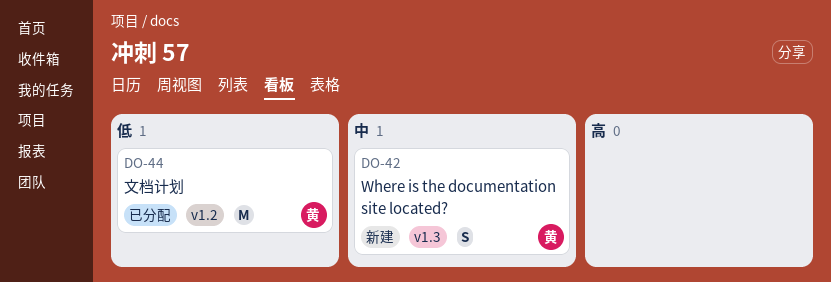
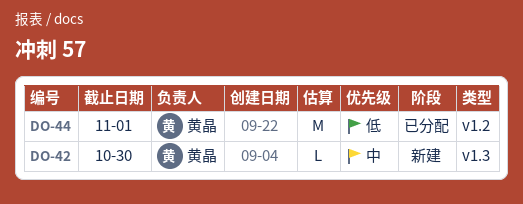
DO-42, estimate: S -> L

